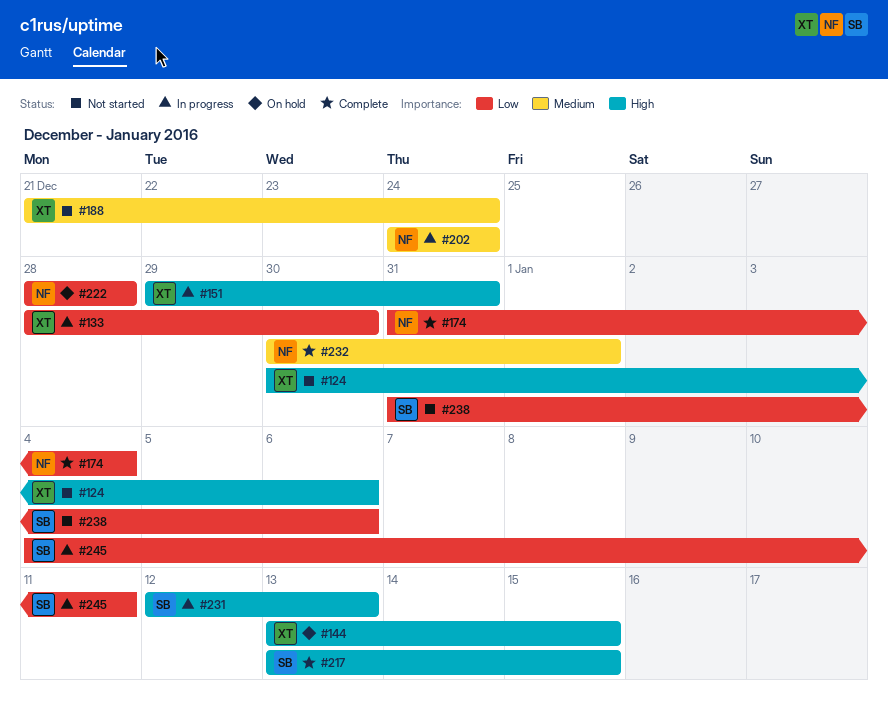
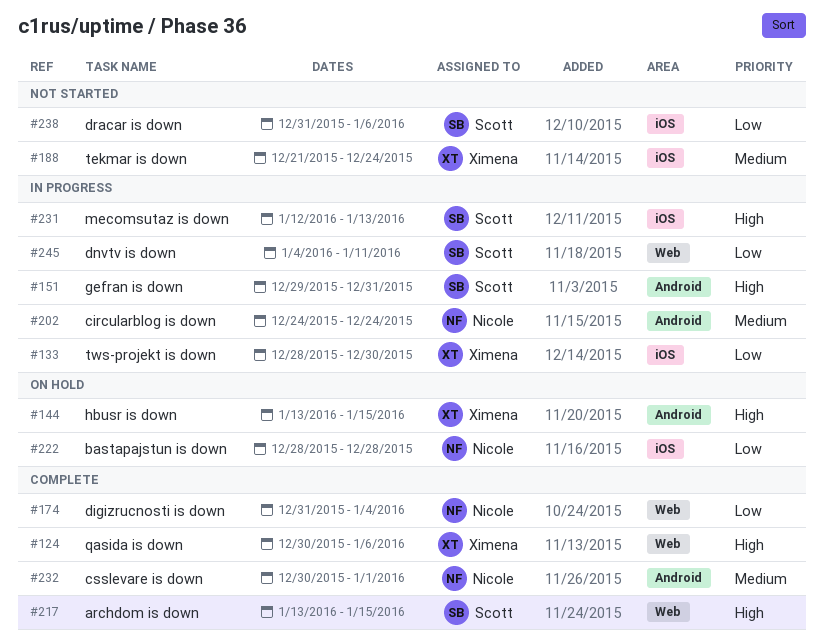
#124, status: Not started -> Complete
#151, owner: Ximena -> Scott

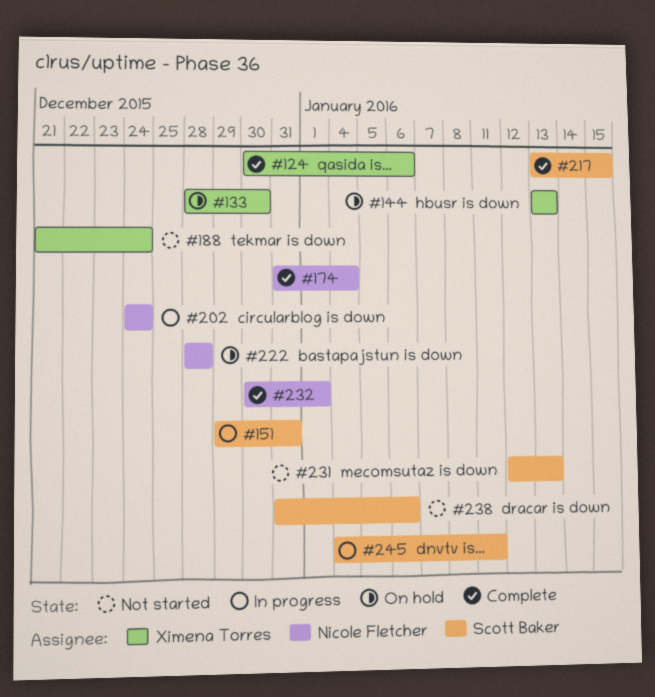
#133, status: In progress -> On hold
#144, due: Jan 15 -> Jan 13
#231, status: In progress -> Not started

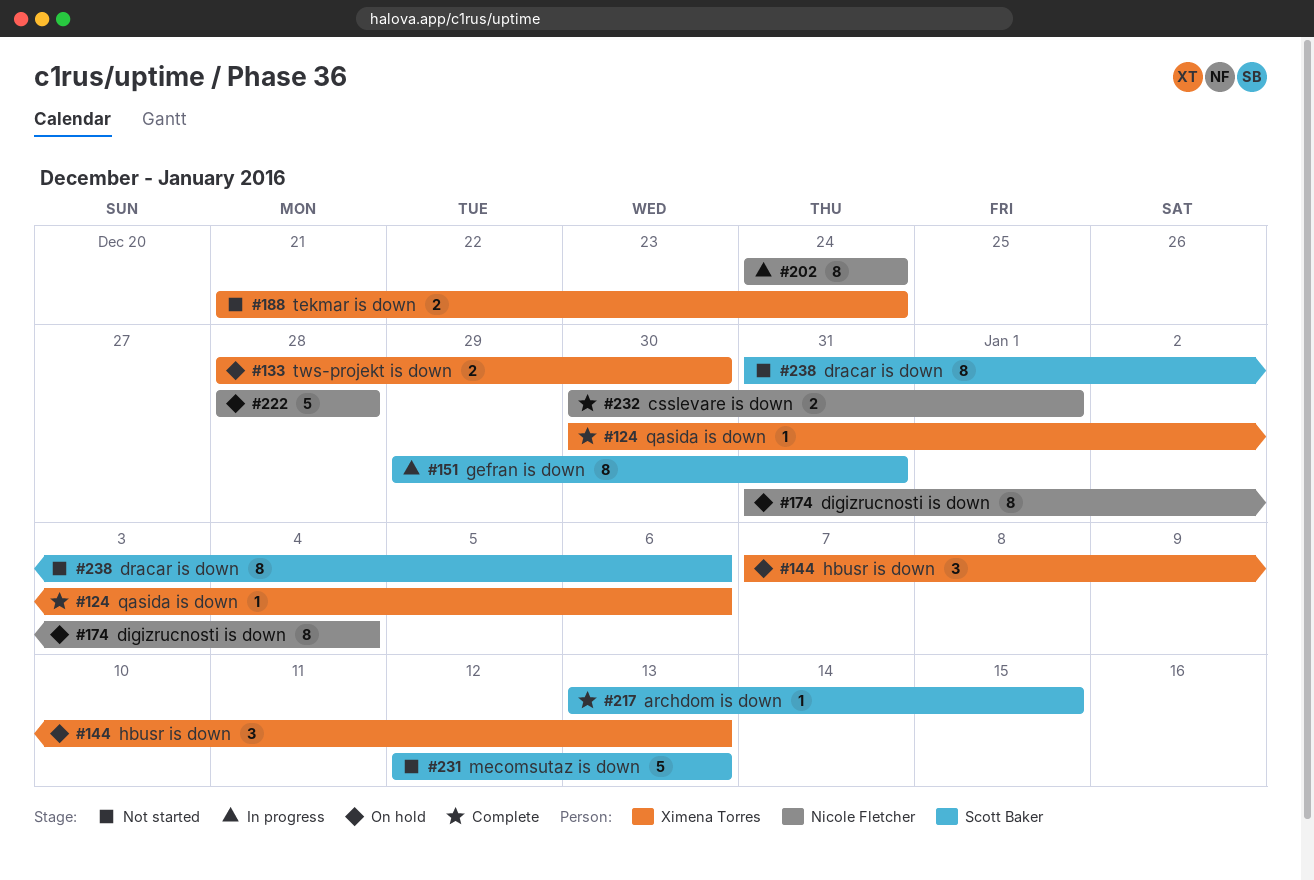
#144, start: Jan 13 -> Jan 7
#174, status: Complete -> On hold
#245: present -> none

